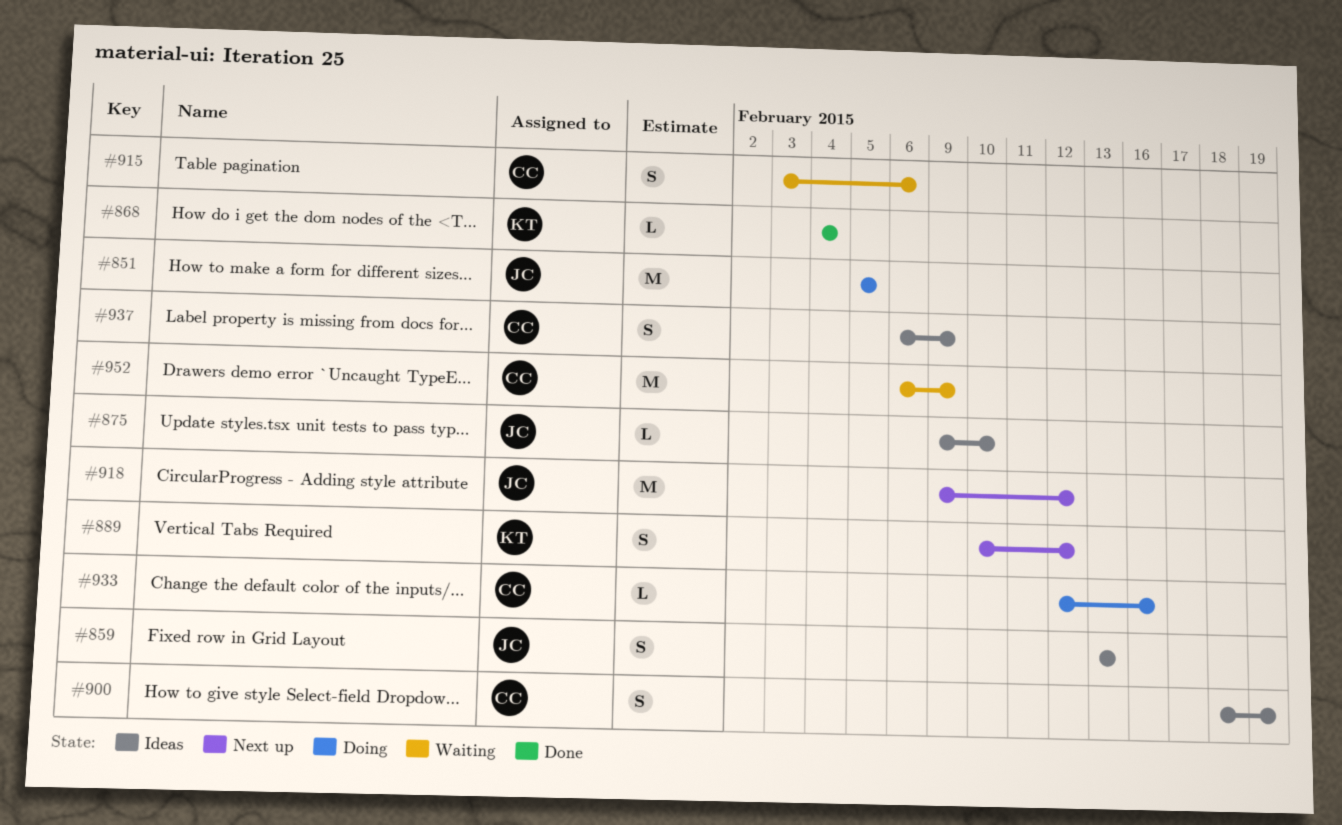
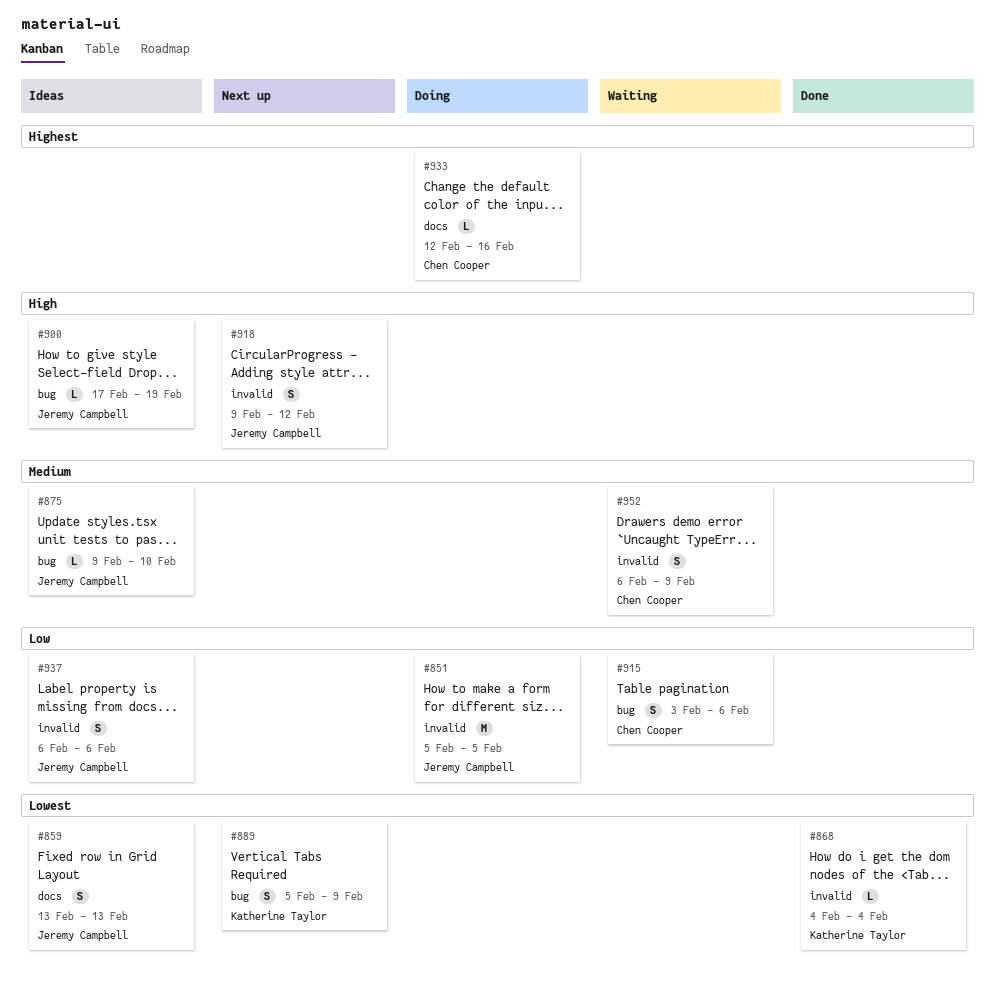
#889, start: Feb 10 -> Feb 5
#889, due: Feb 12 -> Feb 9
#900, owner: Chen Cooper -> Jeremy Campbell
#900, estimate: S -> L
#900, start: Feb 18 -> Feb 17
#918, estimate: M -> S
#937, owner: Chen Cooper -> Jeremy Campbell
#937, due: Feb 9 -> Feb 6
#952, estimate: M -> S

